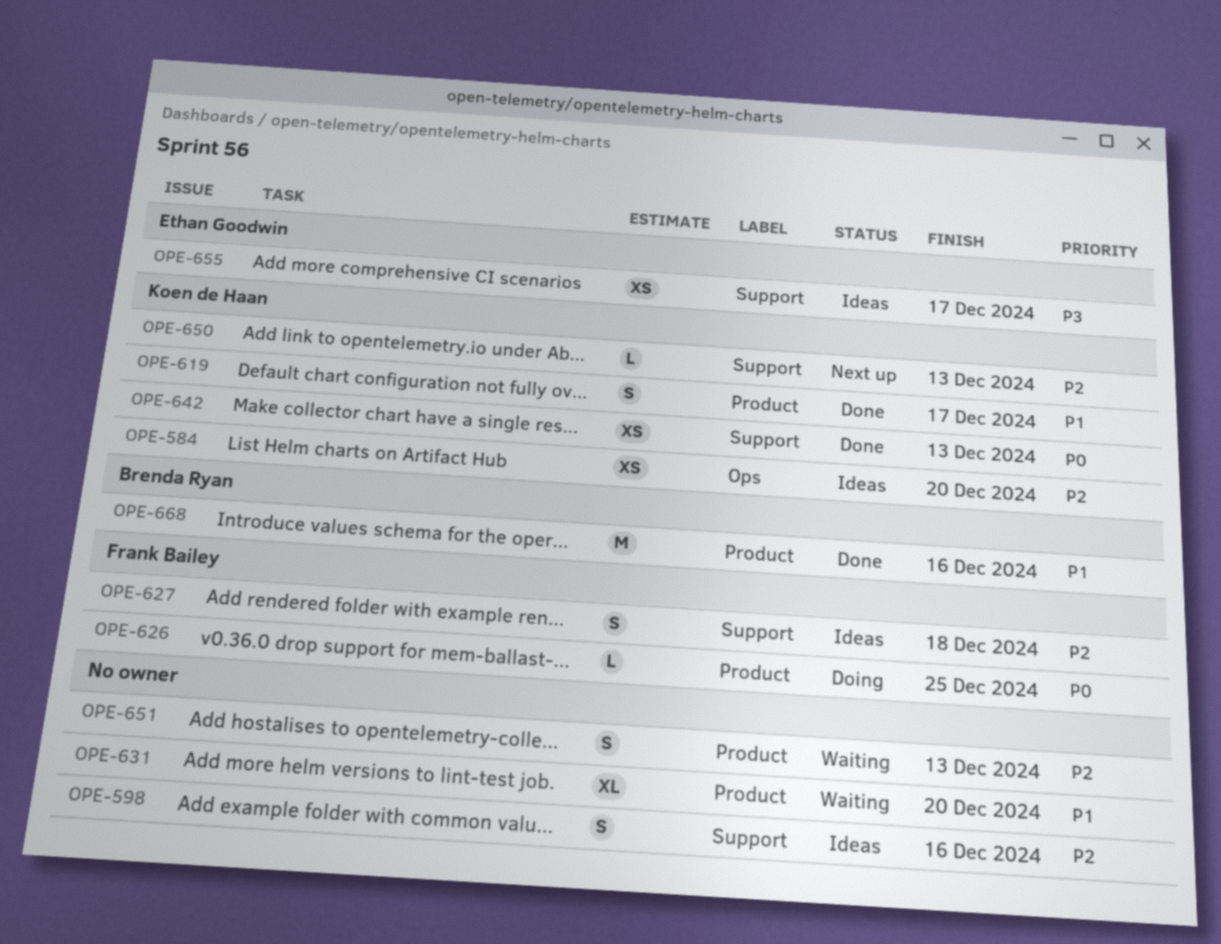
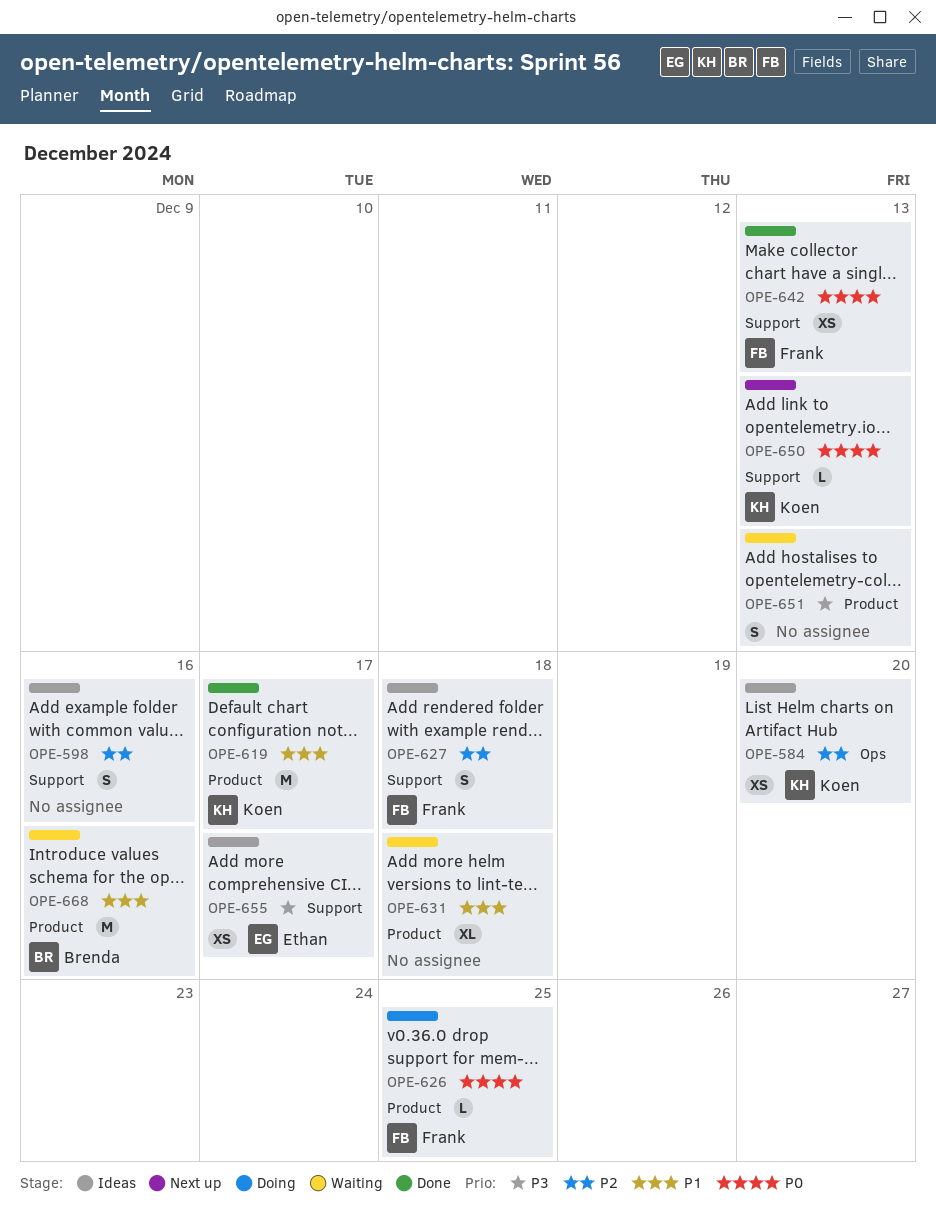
OPE-619, estimate: S -> M
OPE-631, due: Dec 20 -> Dec 18
OPE-642, owner: Koen de Haan -> Frank Bailey
OPE-650, priority: P2 -> P0
OPE-651, priority: P2 -> P3
OPE-668, status: Done -> Waiting

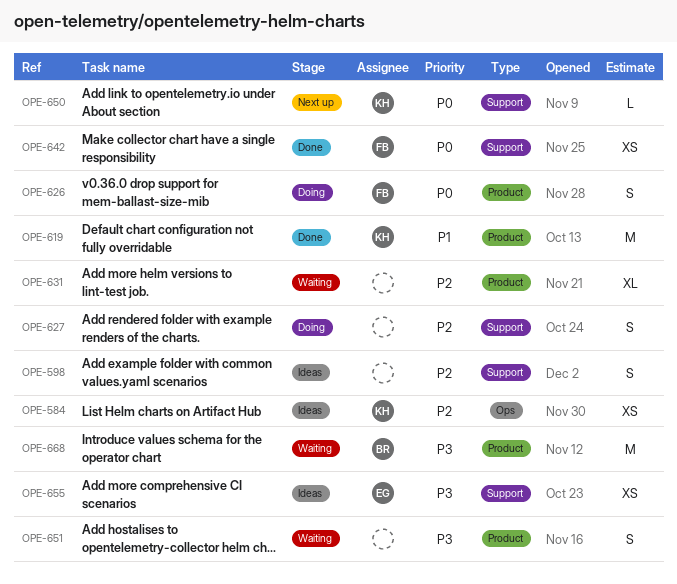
OPE-626, estimate: L -> S
OPE-627, status: Ideas -> Doing
OPE-627, owner: Frank -> none
OPE-631, priority: P1 -> P2
OPE-668, priority: P1 -> P3

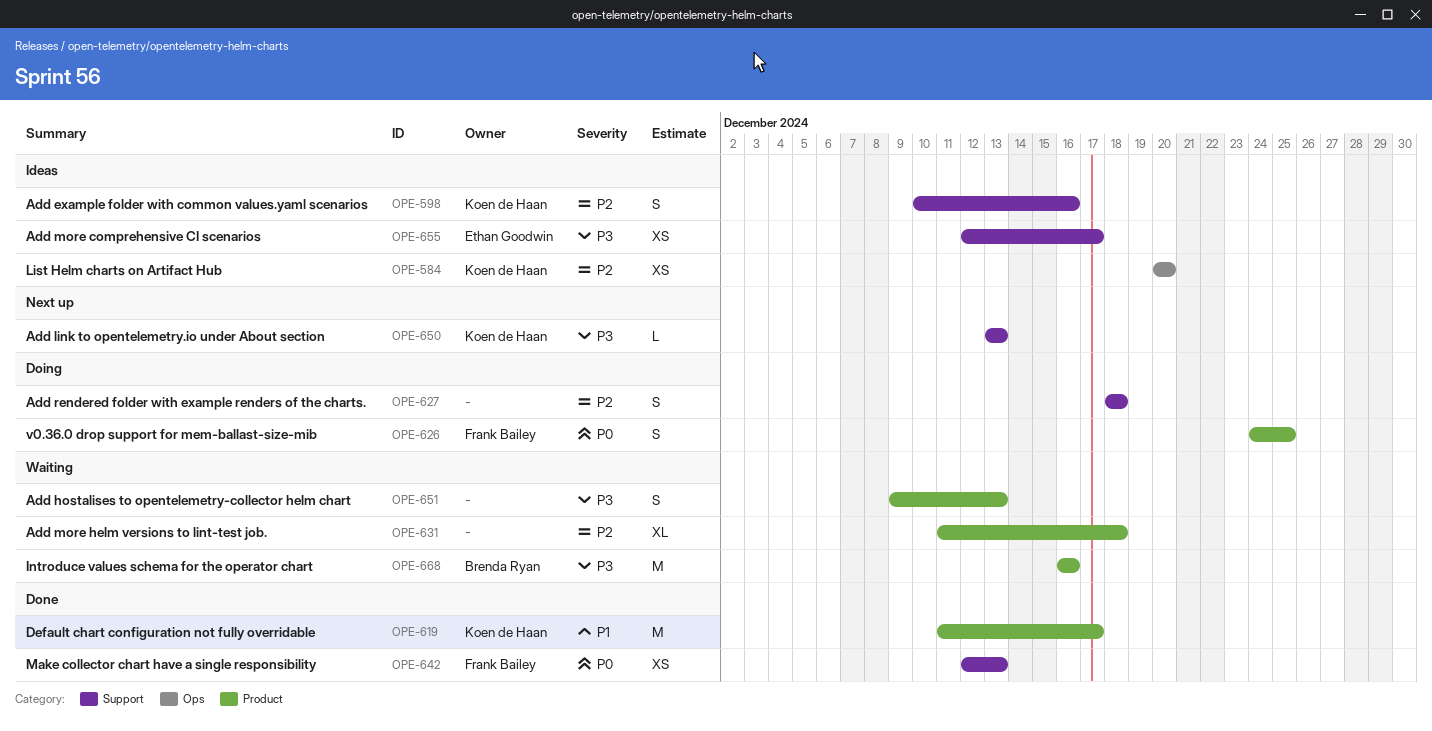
OPE-598, owner: none -> Koen de Haan
OPE-650, priority: P0 -> P3

